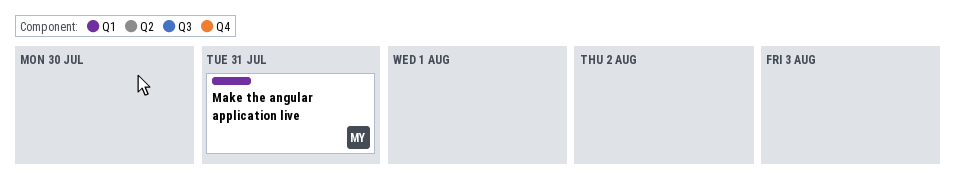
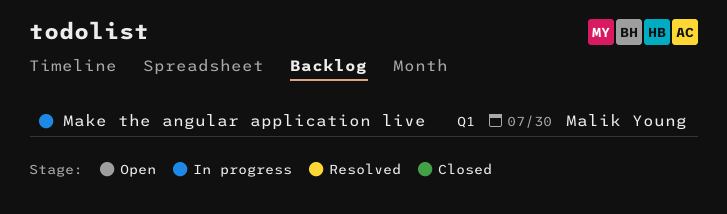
Make the angular application live, due: Jul 31 -> Jul 30

